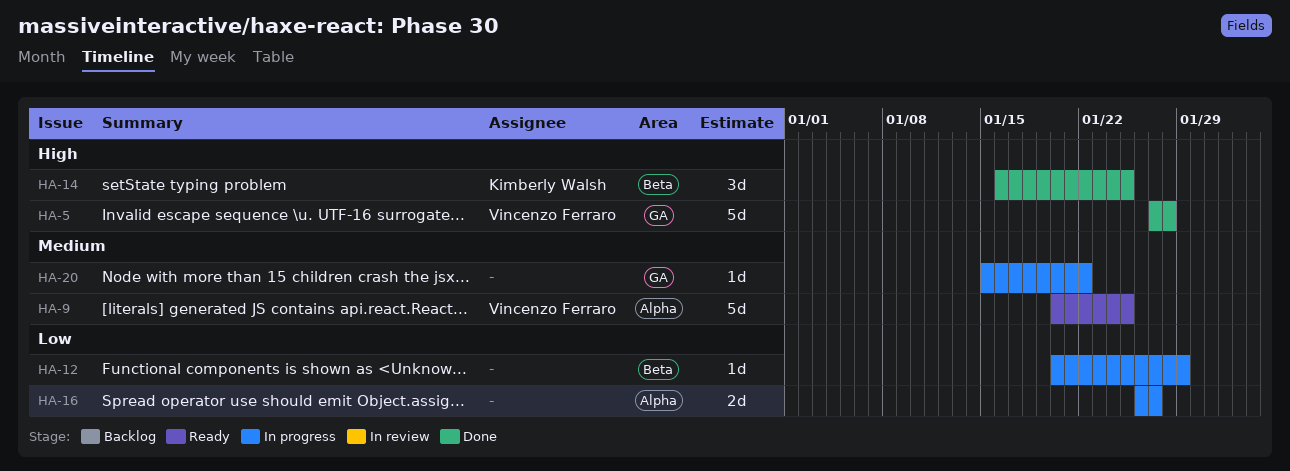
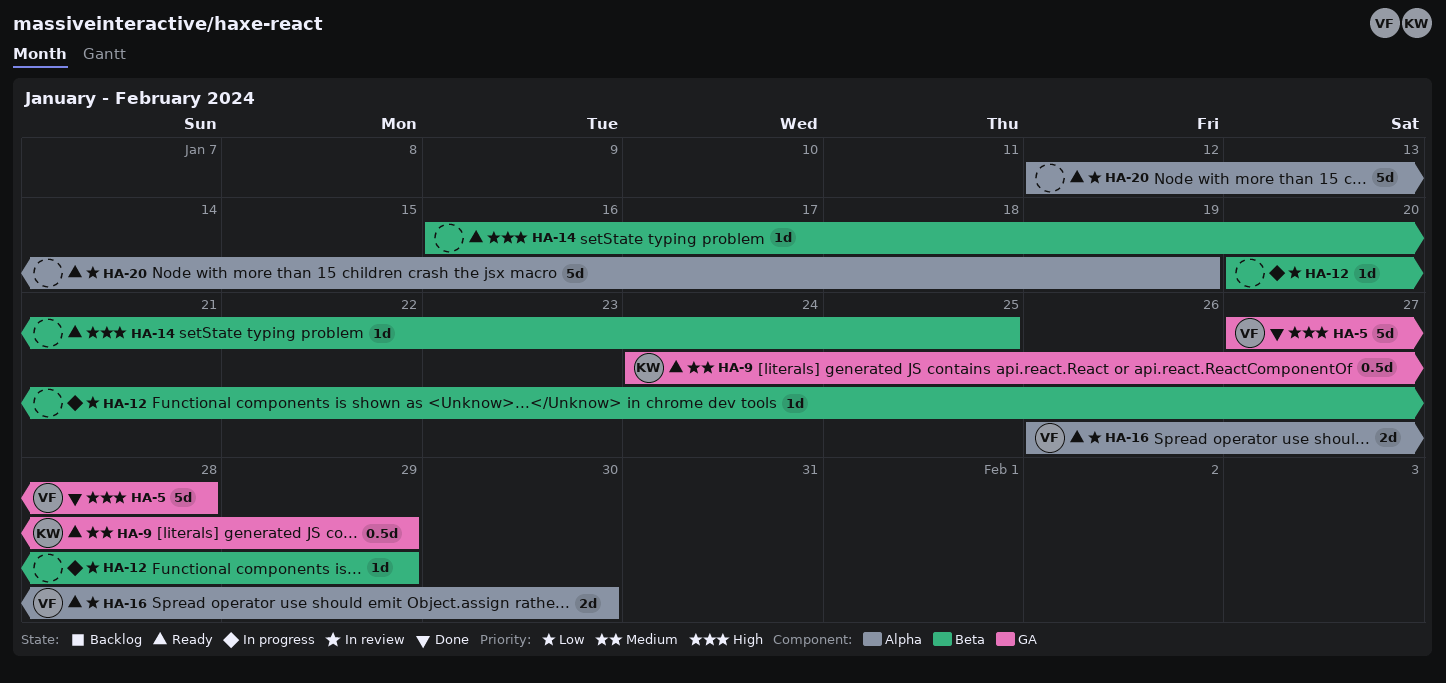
HA-9, owner: Vincenzo Ferraro -> Kimberly Walsh
HA-9, label: Alpha -> GA
HA-9, estimate: 5d -> 0.5d
HA-9, start: Jan 20 -> Jan 24
HA-9, due: Jan 25 -> Jan 29
HA-14, status: Done -> Ready
HA-14, owner: Kimberly Walsh -> none
HA-14, estimate: 3d -> 1d
HA-16, status: In progress -> Ready
HA-16, owner: none -> Vincenzo Ferraro
HA-16, due: Jan 27 -> Jan 30
HA-20, status: In progress -> Ready
HA-20, priority: Medium -> Low
HA-20, label: GA -> Alpha
HA-20, estimate: 1d -> 5d
HA-20, start: Jan 15 -> Jan 12
HA-20, due: Jan 22 -> Jan 19

